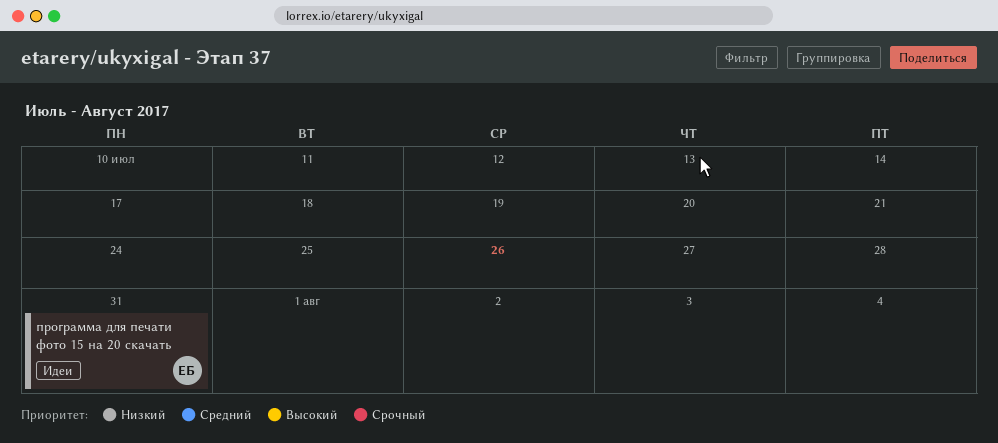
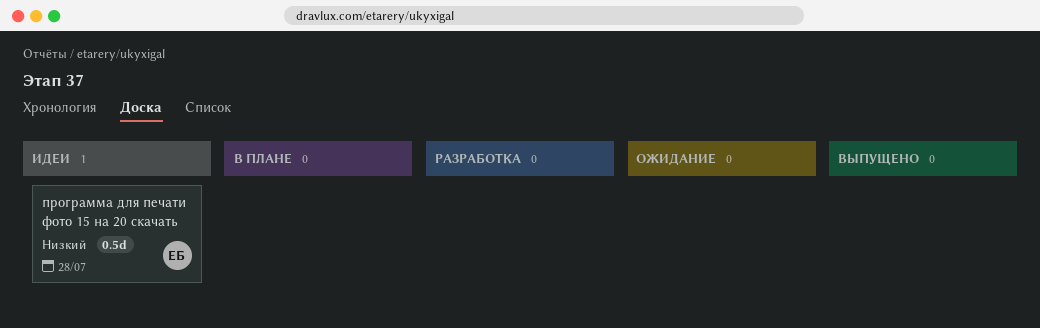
программа для печати фото 15 на 20 скачать, due: Jul 31 -> Jul 28

